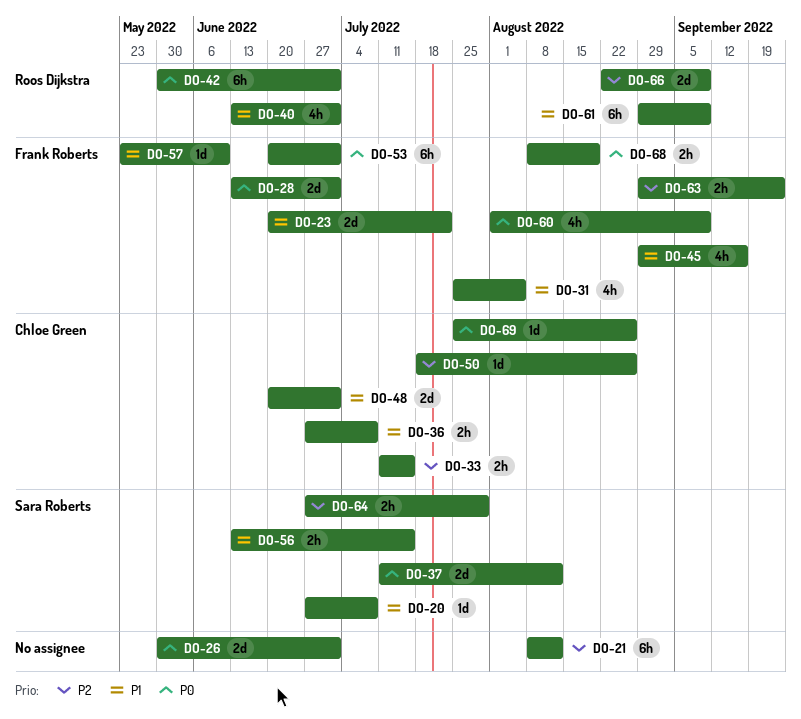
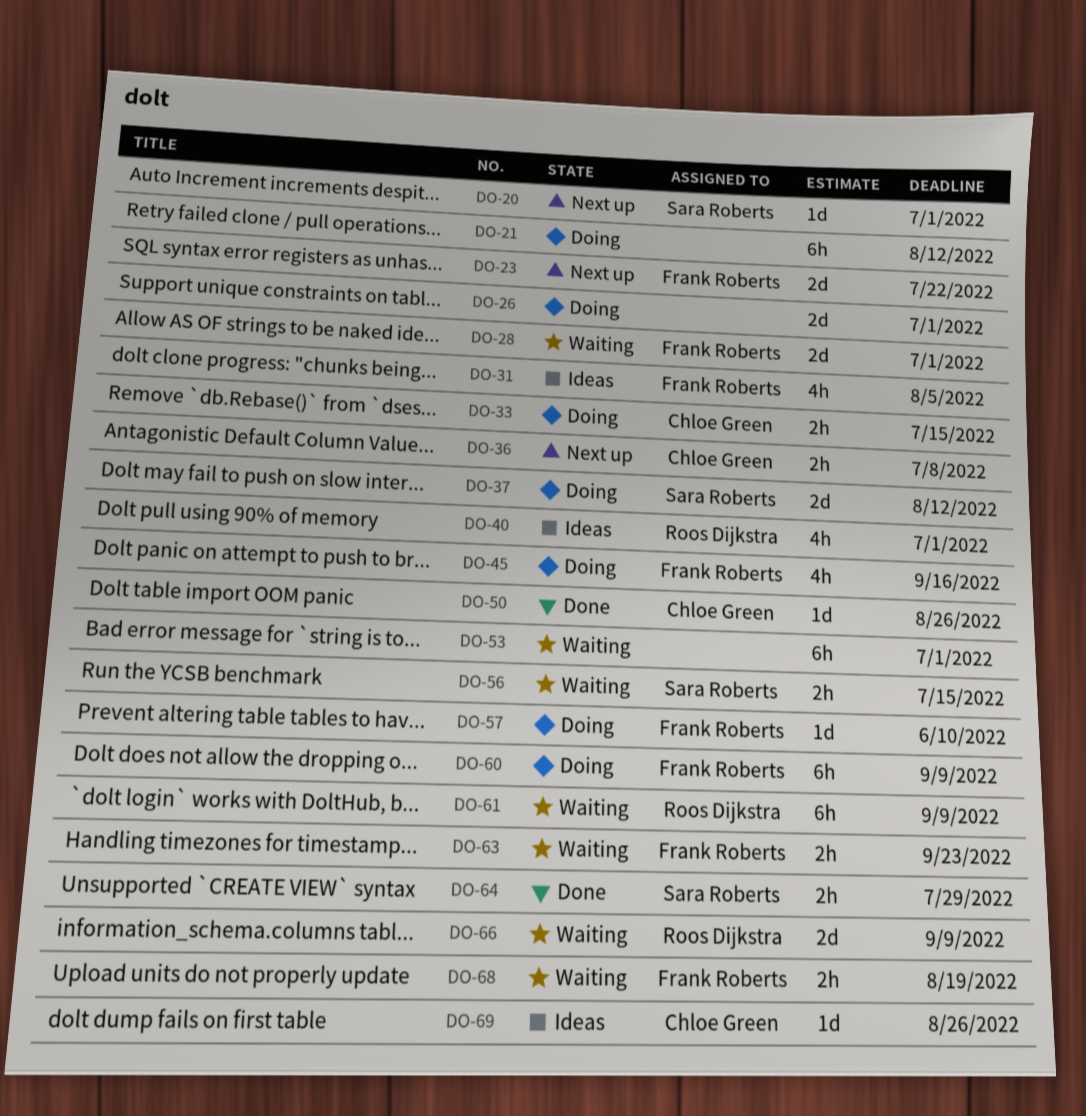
DO-20, due: Jul 8 -> Jul 1
DO-42: present -> none
DO-48: present -> none
DO-53, owner: Frank Roberts -> none
DO-60, estimate: 4h -> 6h

